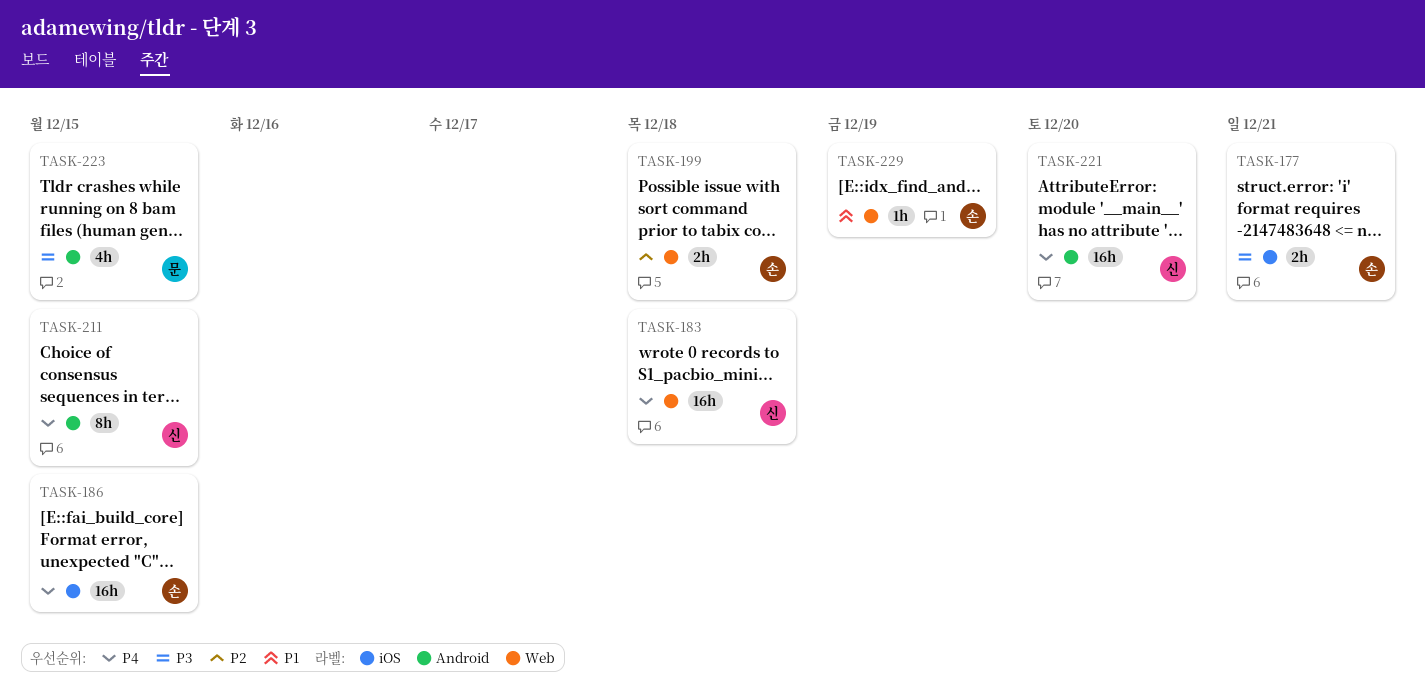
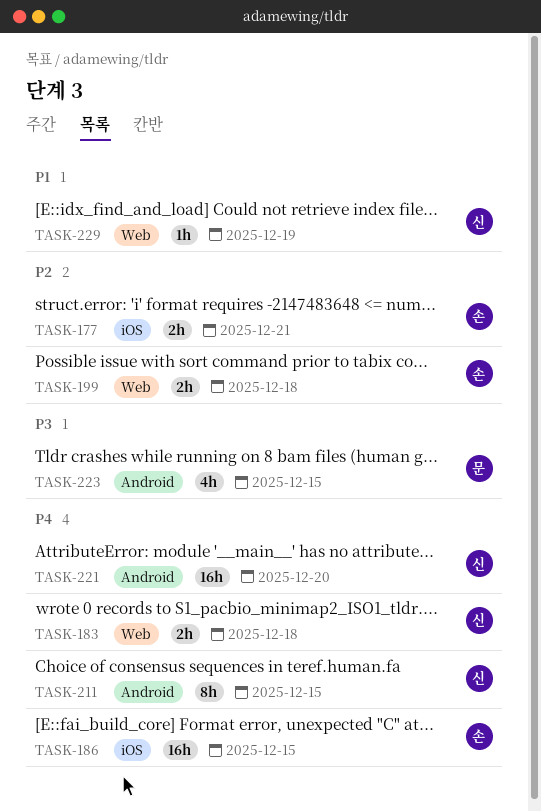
TASK-177, priority: P3 -> P2
TASK-183, estimate: 16h -> 2h
TASK-229, owner: 손 -> 신

